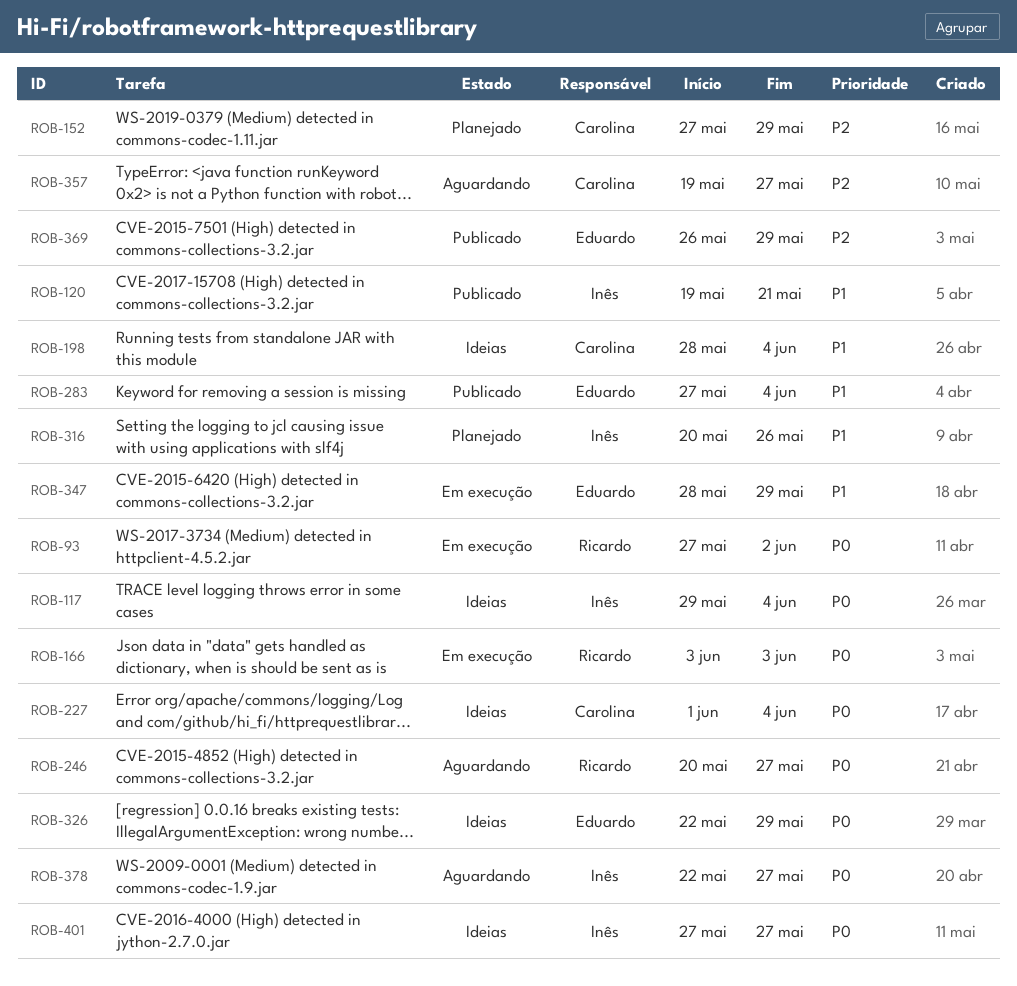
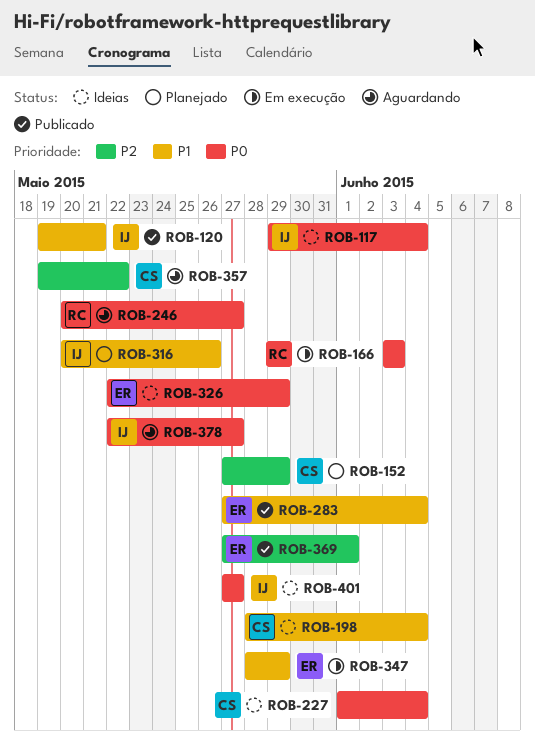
ROB-93: present -> none
ROB-357, due: May 27 -> May 22
ROB-369, start: May 26 -> May 27
ROB-369, due: May 29 -> Jun 1

